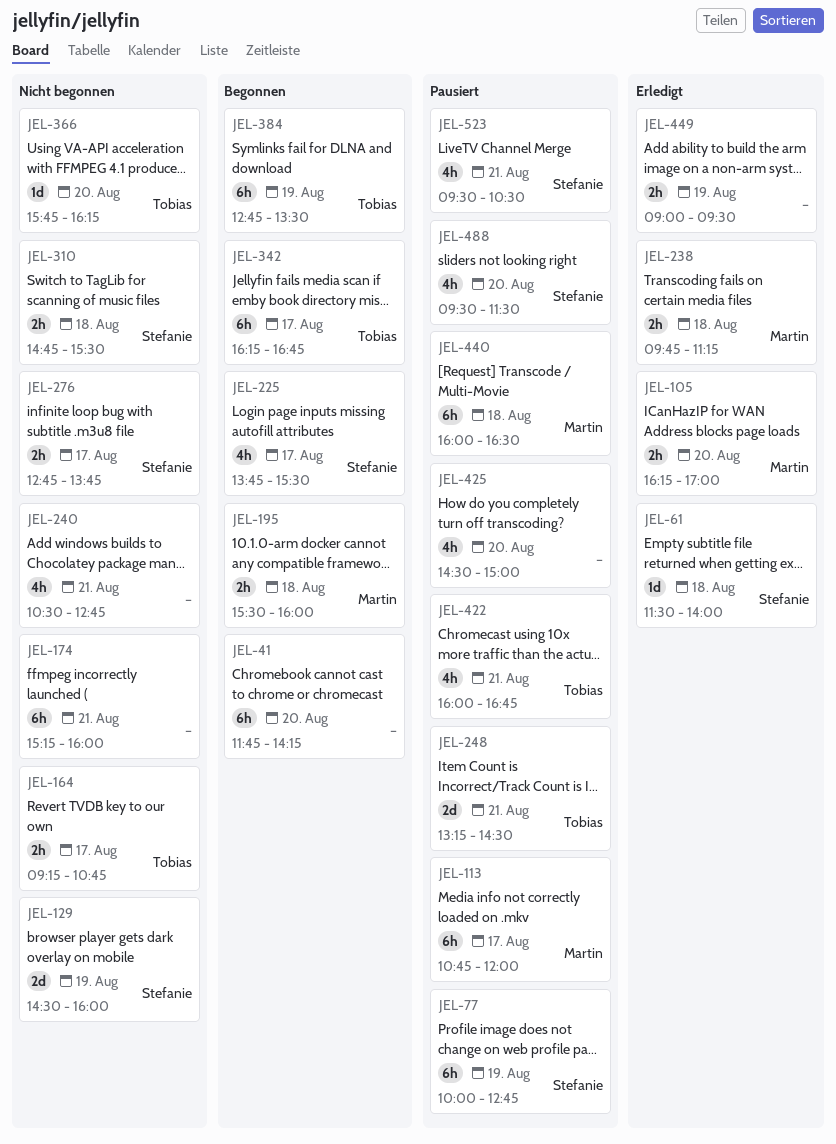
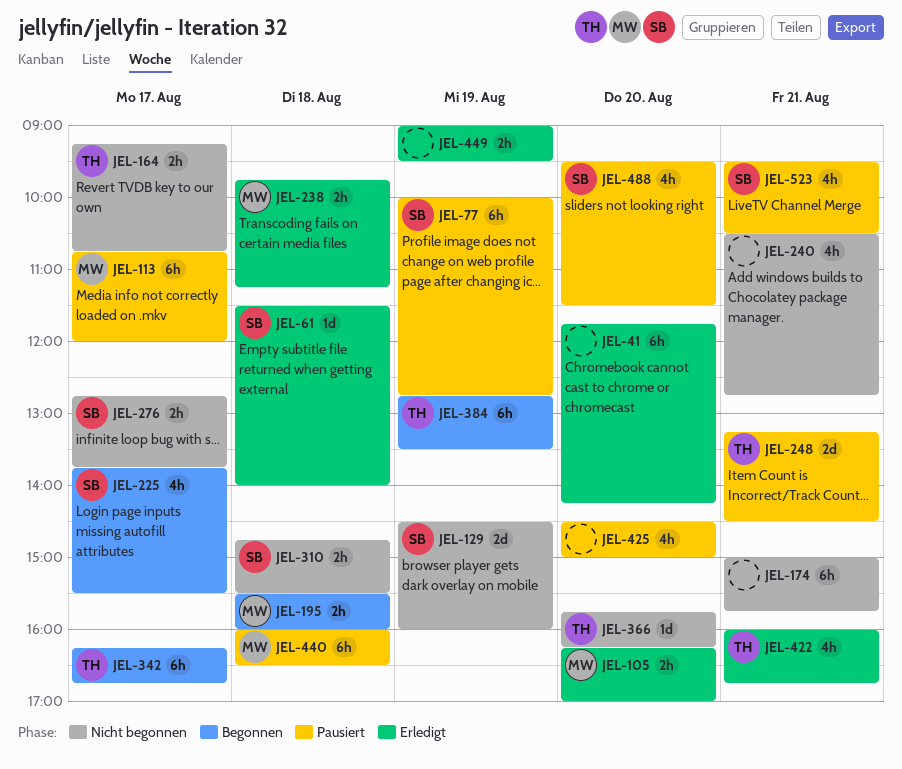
JEL-41, status: Begonnen -> Erledigt
JEL-174, begins: 15:15 -> 15:00
JEL-174, ends: 16:00 -> 15:45
JEL-422, status: Pausiert -> Erledigt

